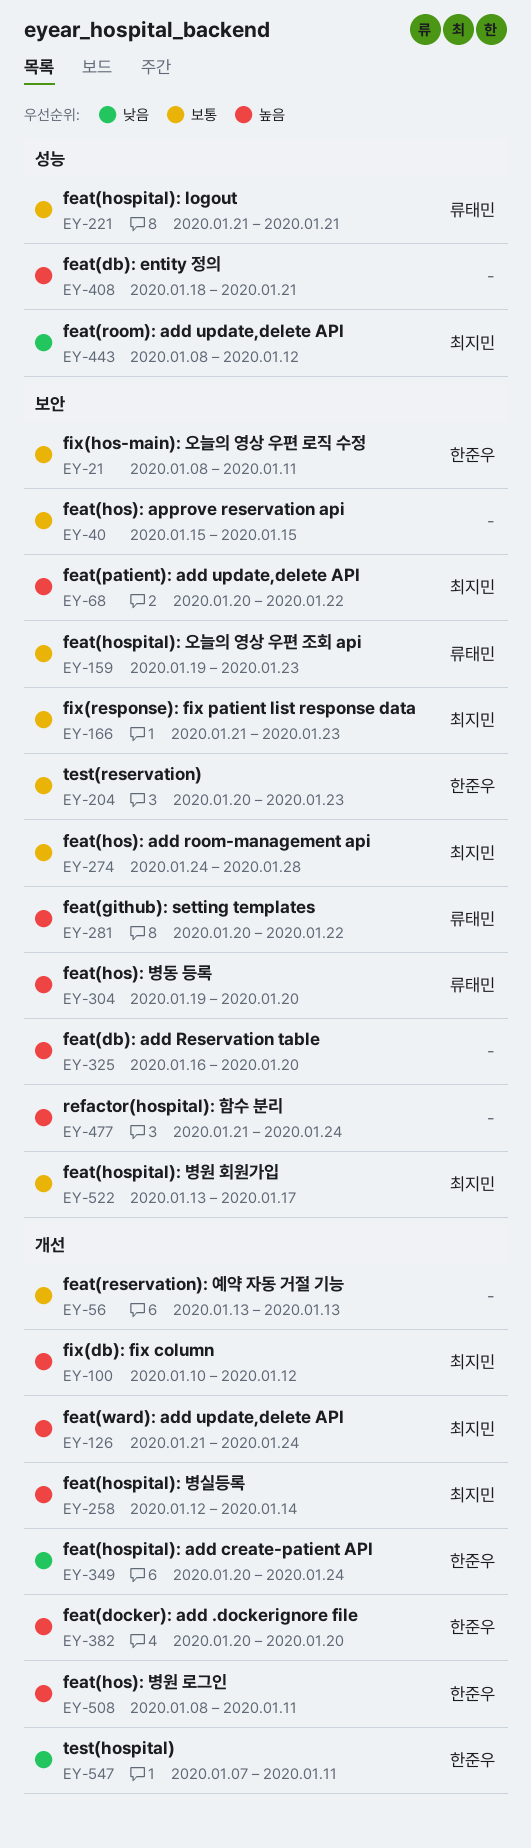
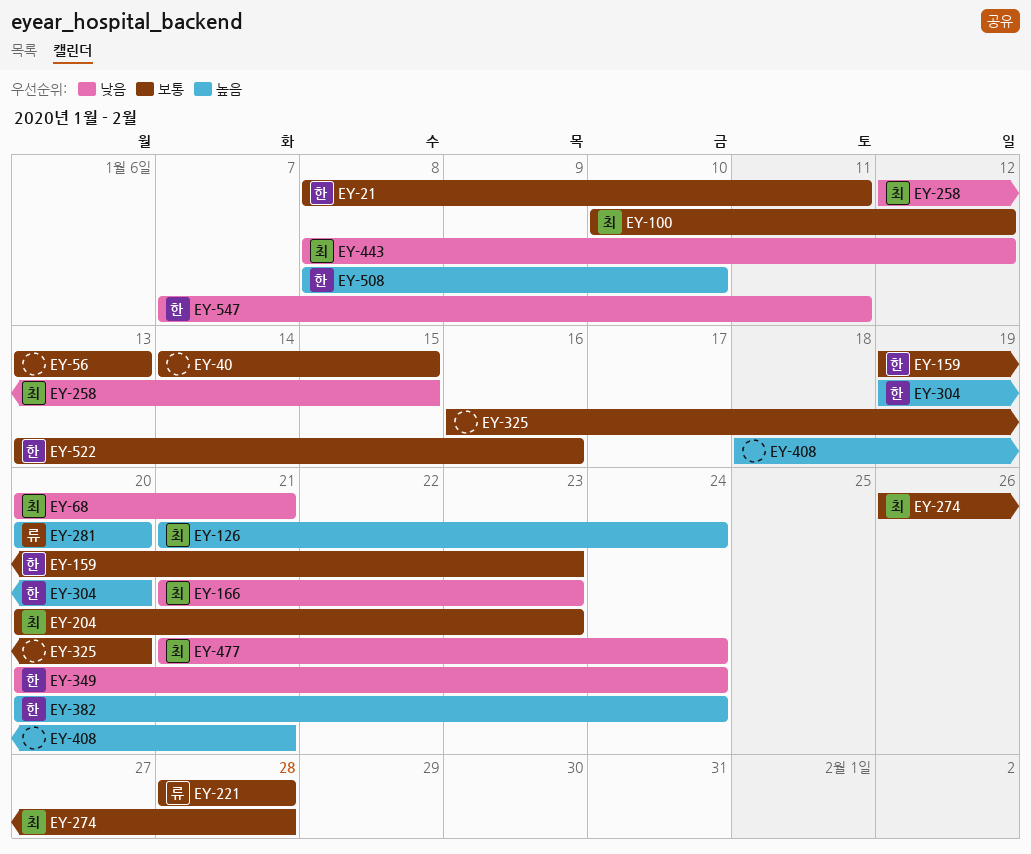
EY-40, start: Jan 15 -> Jan 14
EY-68, priority: 높음 -> 낮음
EY-68, due: Jan 22 -> Jan 21
EY-100, priority: 높음 -> 보통
EY-159, owner: 류태민 -> 한준우
EY-166, priority: 보통 -> 낮음
EY-204, owner: 한준우 -> 최지민
EY-221, start: Jan 21 -> Jan 28
EY-221, due: Jan 21 -> Jan 28
EY-258, priority: 높음 -> 낮음
EY-258, due: Jan 14 -> Jan 15
EY-274, start: Jan 24 -> Jan 26
EY-281, due: Jan 22 -> Jan 20
EY-304, owner: 류태민 -> 한준우
EY-325, priority: 높음 -> 보통
EY-382, due: Jan 20 -> Jan 24
EY-477, owner: none -> 최지민
EY-477, priority: 높음 -> 낮음
EY-508, due: Jan 11 -> Jan 10
EY-522, owner: 최지민 -> 한준우
EY-522, due: Jan 17 -> Jan 16

